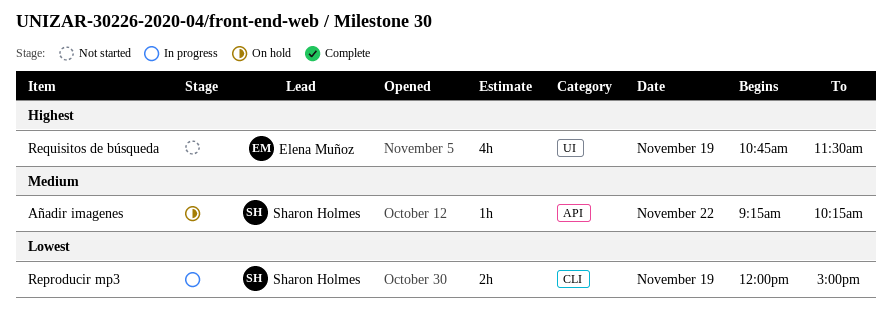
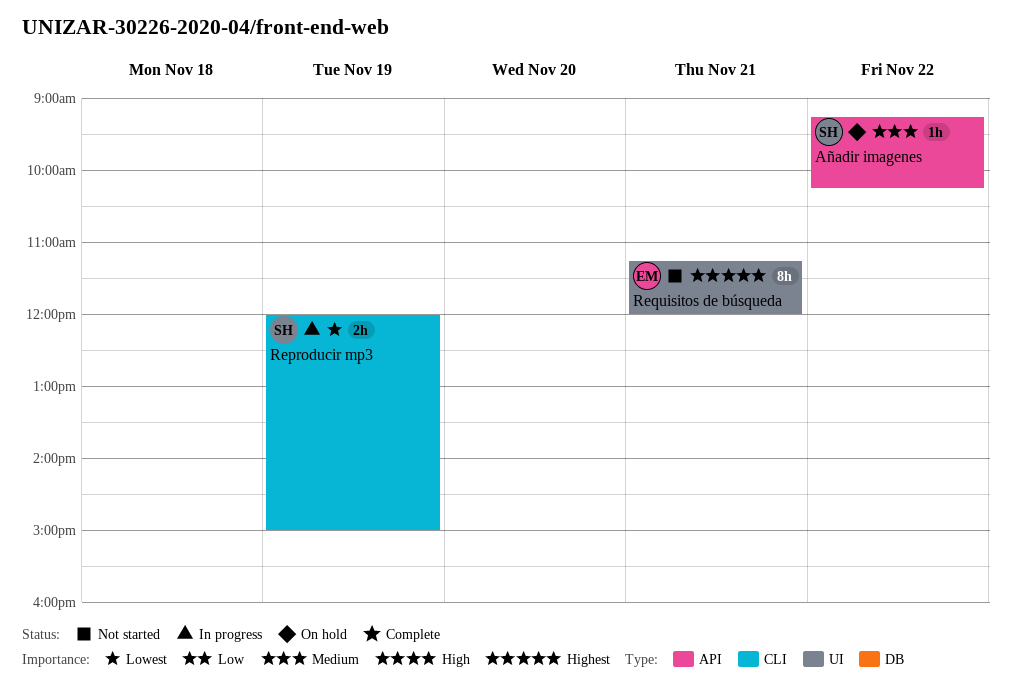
Requisitos de búsqueda, estimate: 4h -> 8h
Requisitos de búsqueda, day: Nov 19 -> Nov 21
Requisitos de búsqueda, begins: 10:45 -> 11:15
Requisitos de búsqueda, ends: 11:30 -> 12:00

